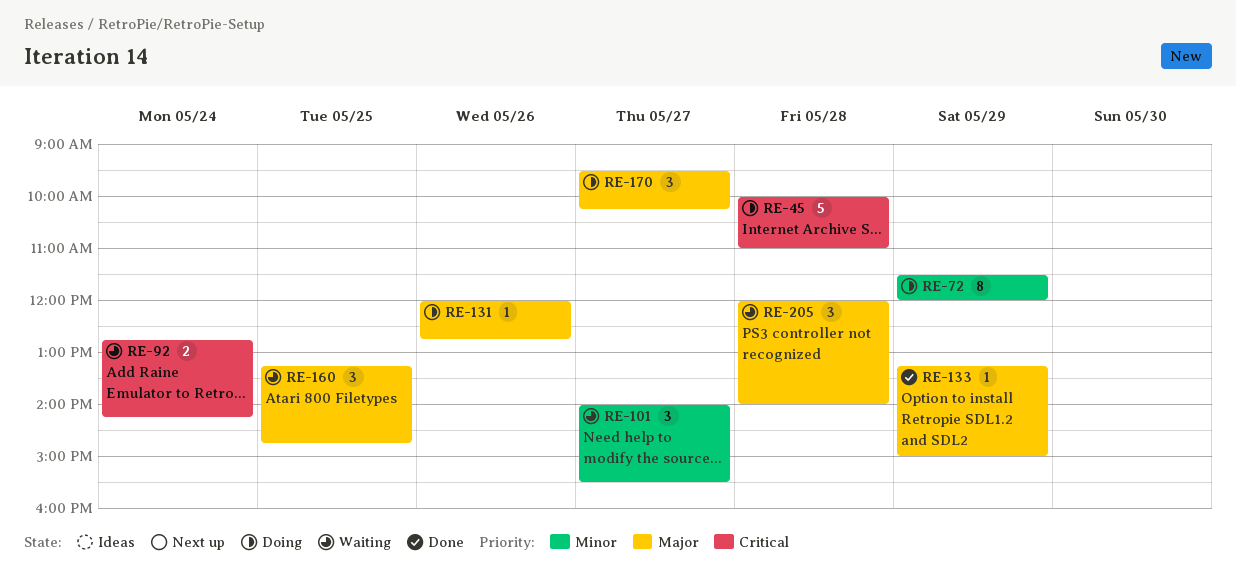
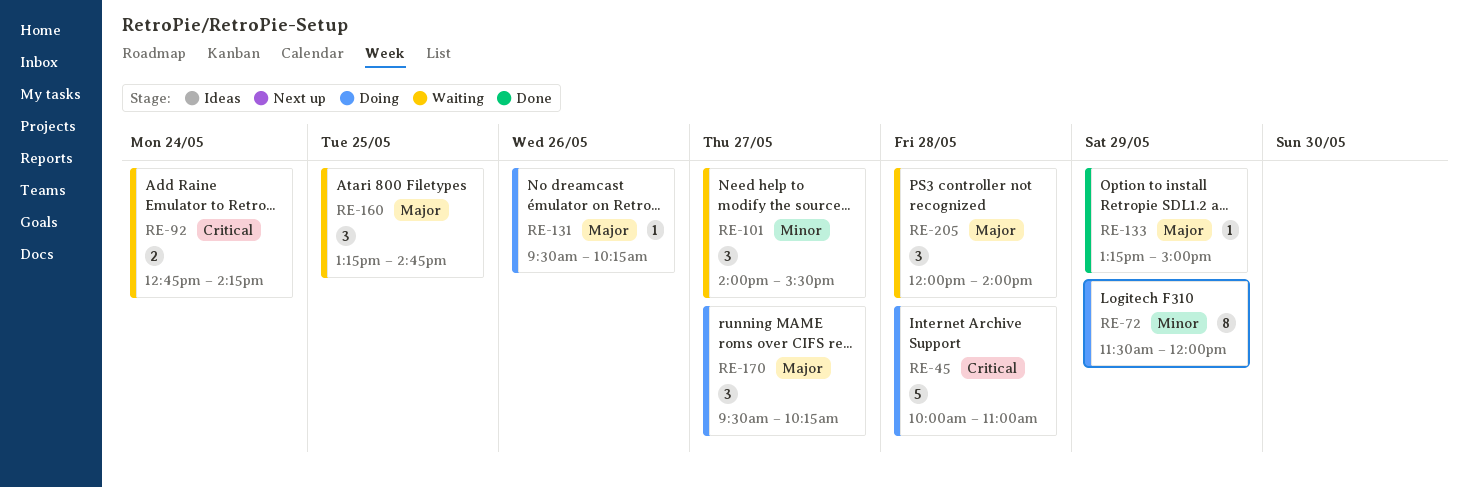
RE-131, begins: 12:00 -> 09:30
RE-131, ends: 12:45 -> 10:15

